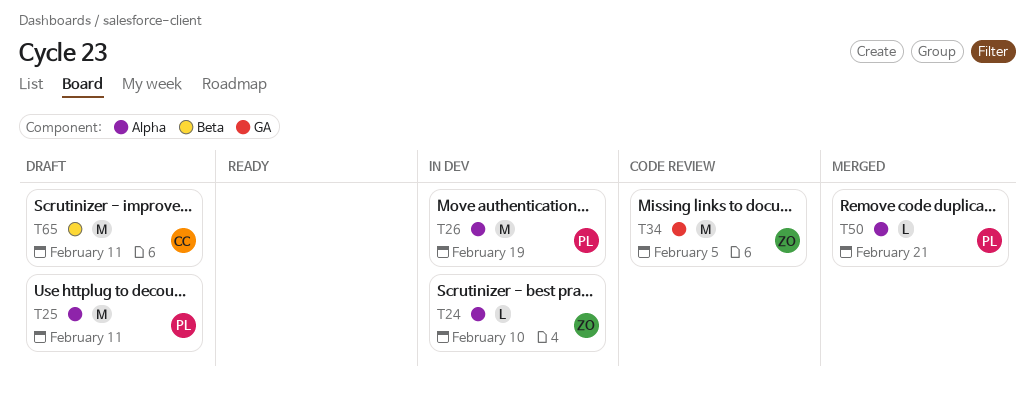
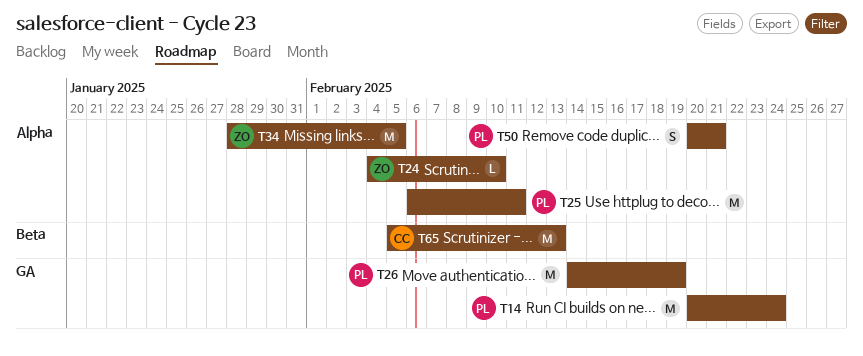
T14: none -> present
T26, label: Alpha -> GA
T34, label: GA -> Alpha
T50, estimate: L -> S
T65, due: Feb 11 -> Feb 13

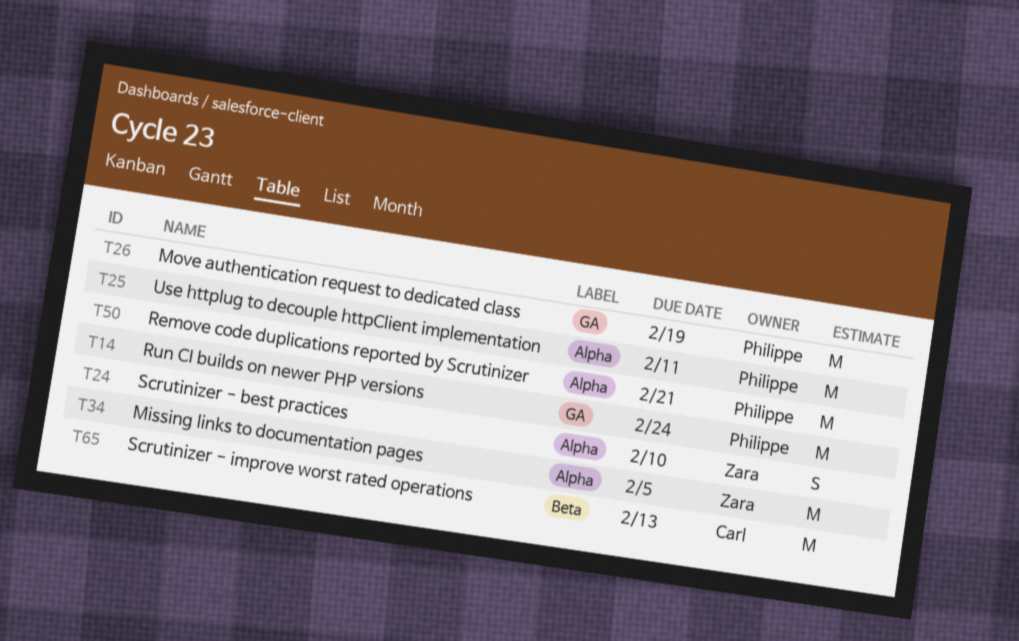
T24, estimate: L -> S
T50, estimate: S -> M

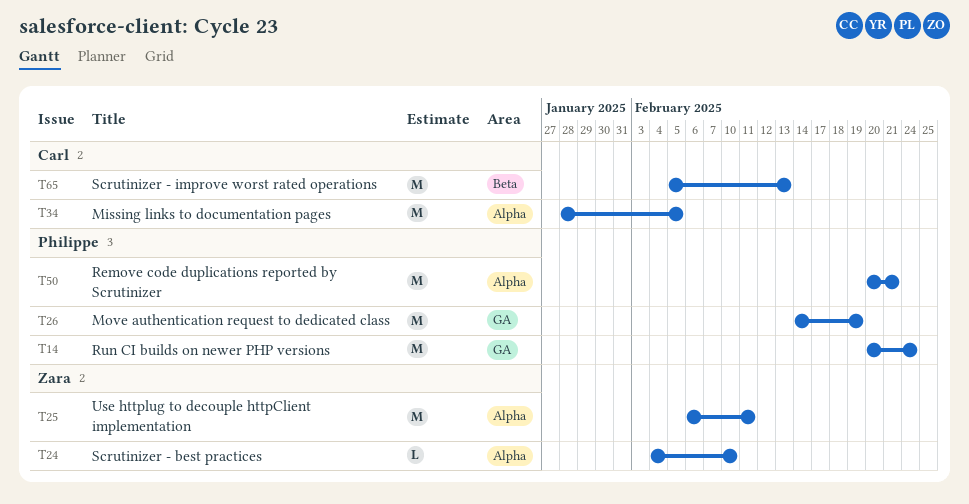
T24, estimate: S -> L
T25, owner: Philippe -> Zara
T34, owner: Zara -> Carl

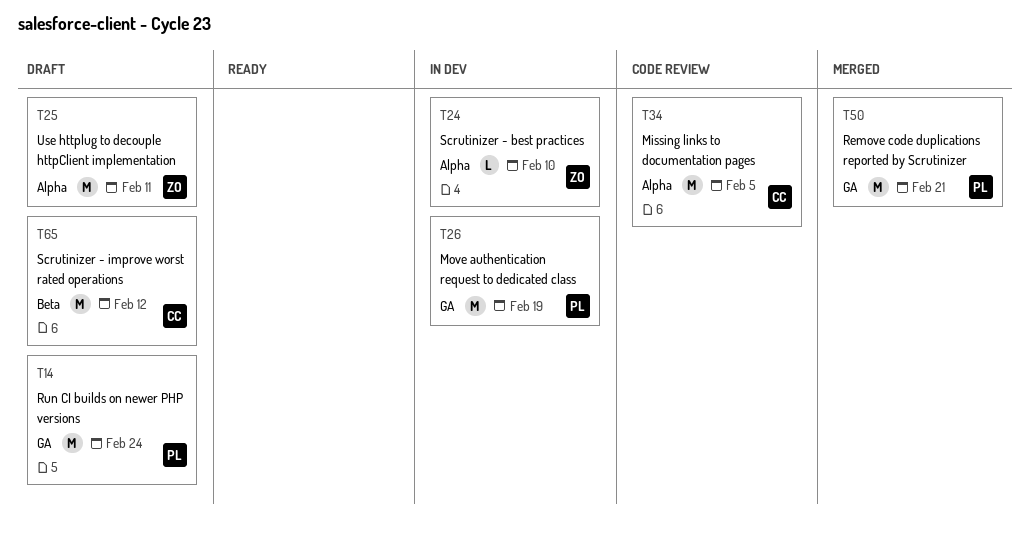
T50, label: Alpha -> GA
T65, due: Feb 13 -> Feb 12

